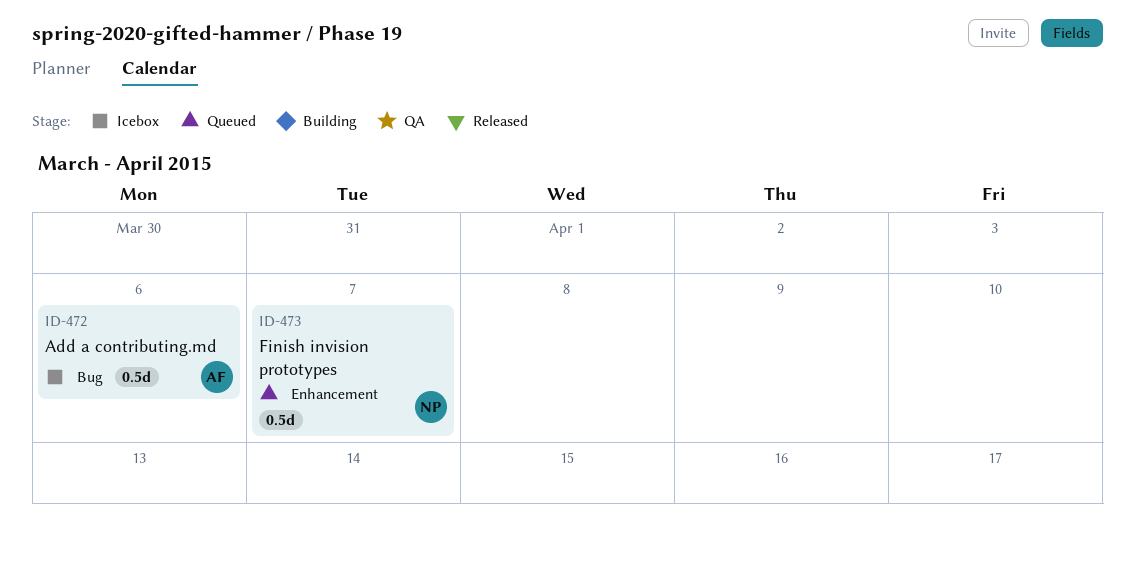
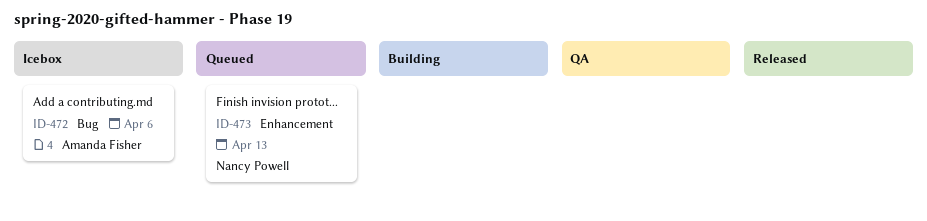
ID-473, due: Apr 7 -> Apr 13

